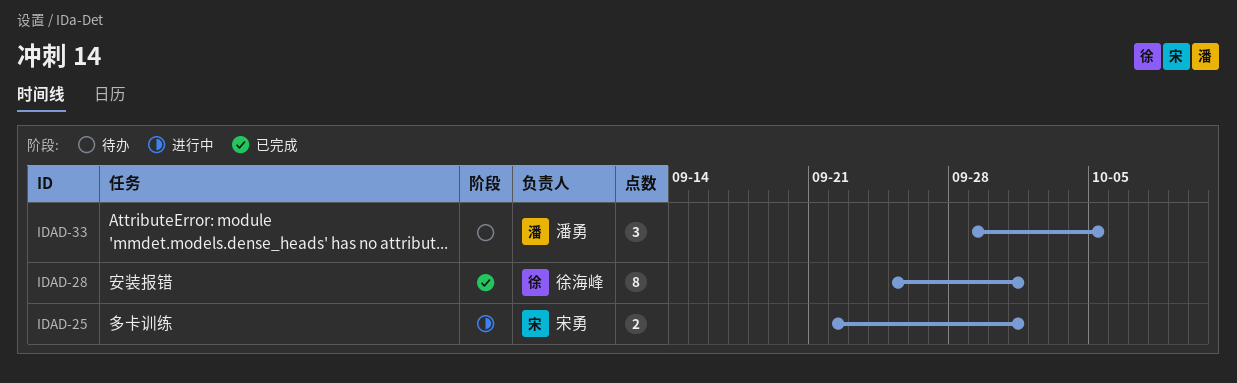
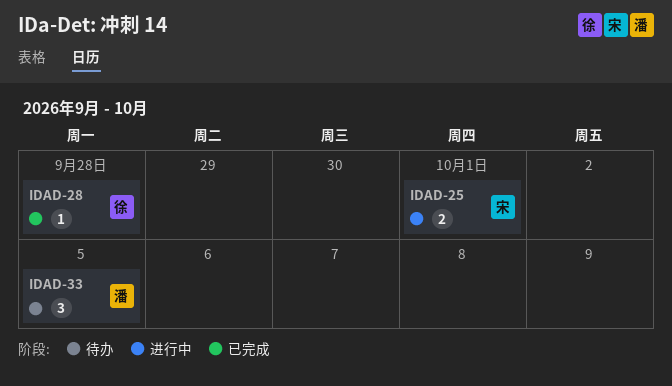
IDAD-28, estimate: 8 -> 1
IDAD-28, due: Oct 1 -> Sep 28

